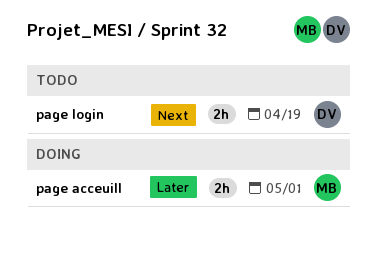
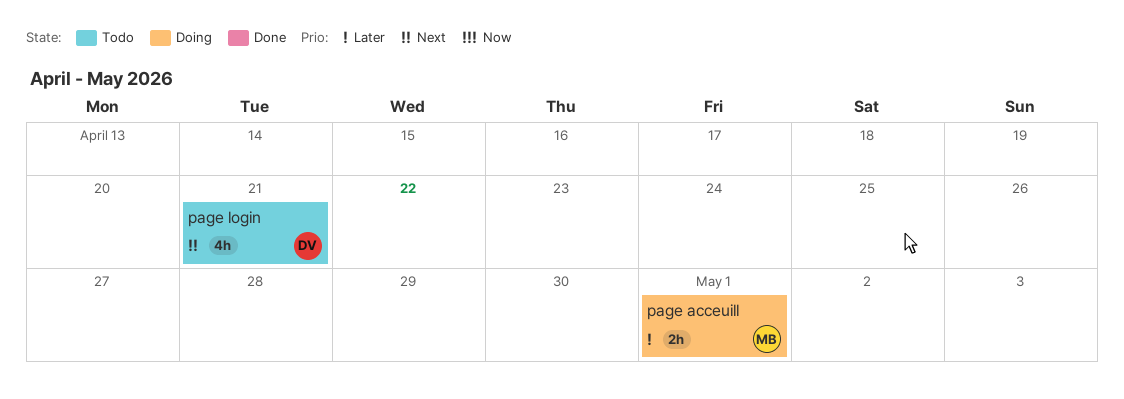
page login, estimate: 2h -> 4h
page login, due: Apr 19 -> Apr 21

